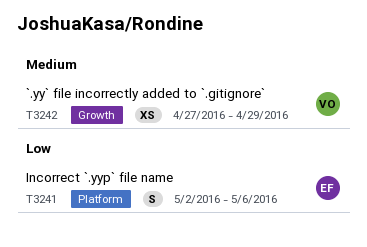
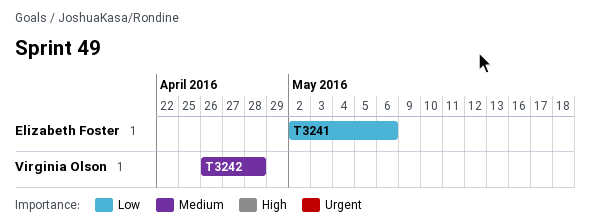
T3242, start: Apr 27 -> Apr 26
T3242, due: Apr 29 -> Apr 28

